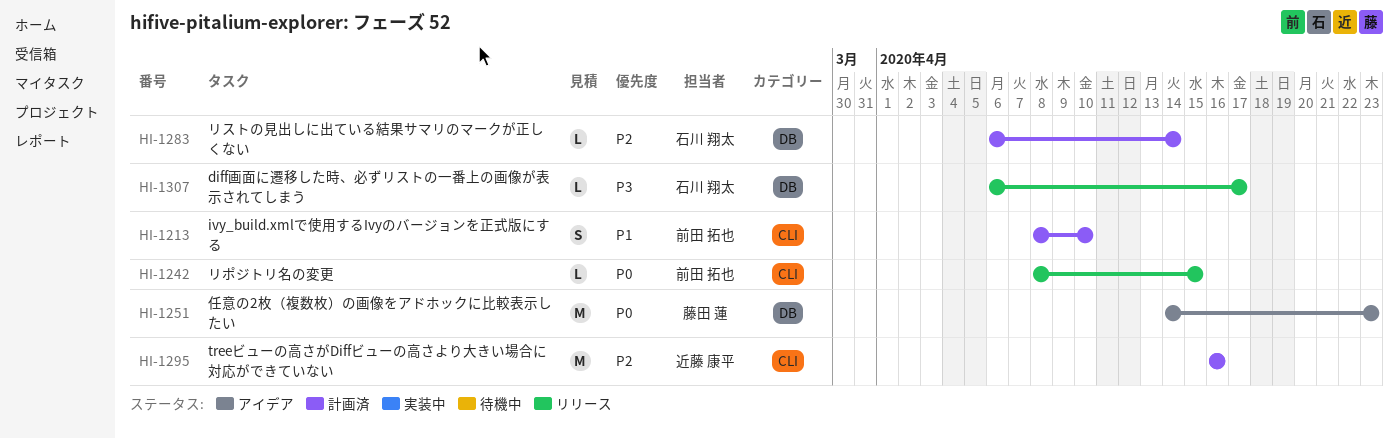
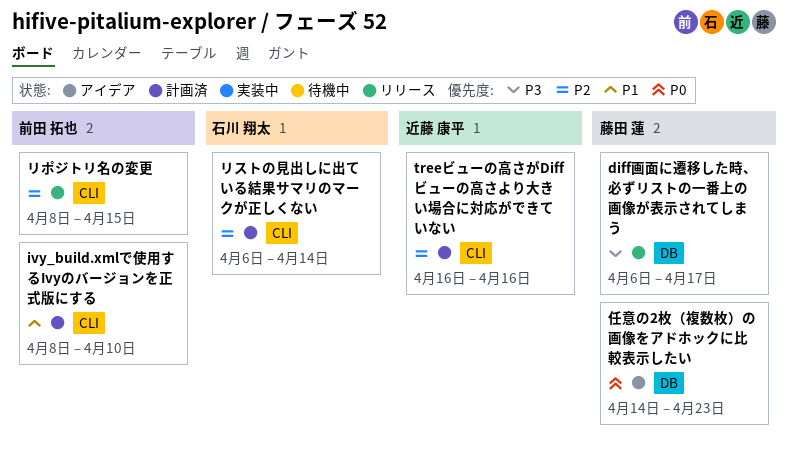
diff画面に遷移した時、必ずリストの一番上の画像が表示されてしまう, owner: 石川 翔太 -> 藤田 蓮
リストの見出しに出ている結果サマリのマークが正しくない, label: DB -> CLI
リポジトリ名の変更, priority: P0 -> P2

